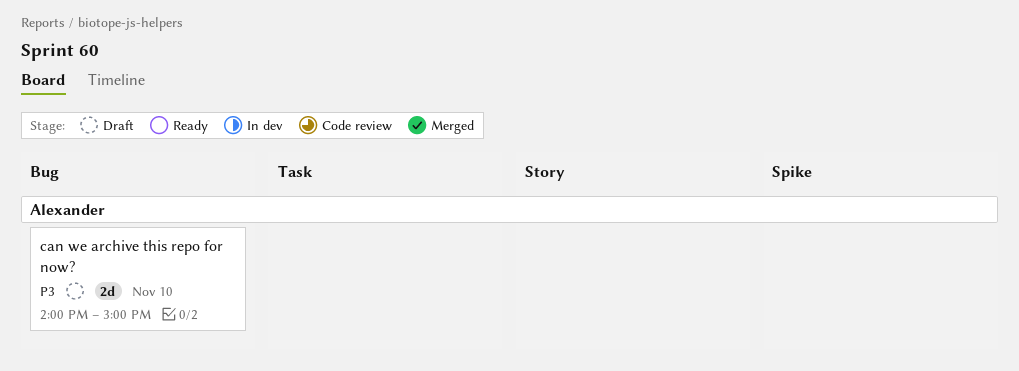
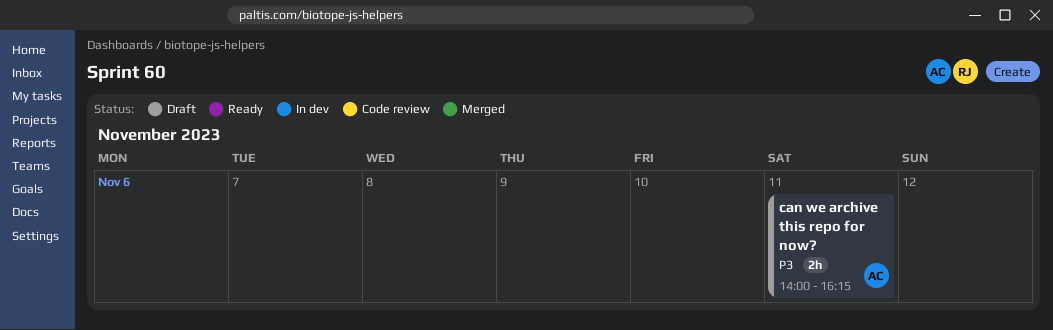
can we archive this repo for now?, estimate: 2d -> 2h
can we archive this repo for now?, day: Nov 10 -> Nov 11
can we archive this repo for now?, ends: 15:00 -> 16:15

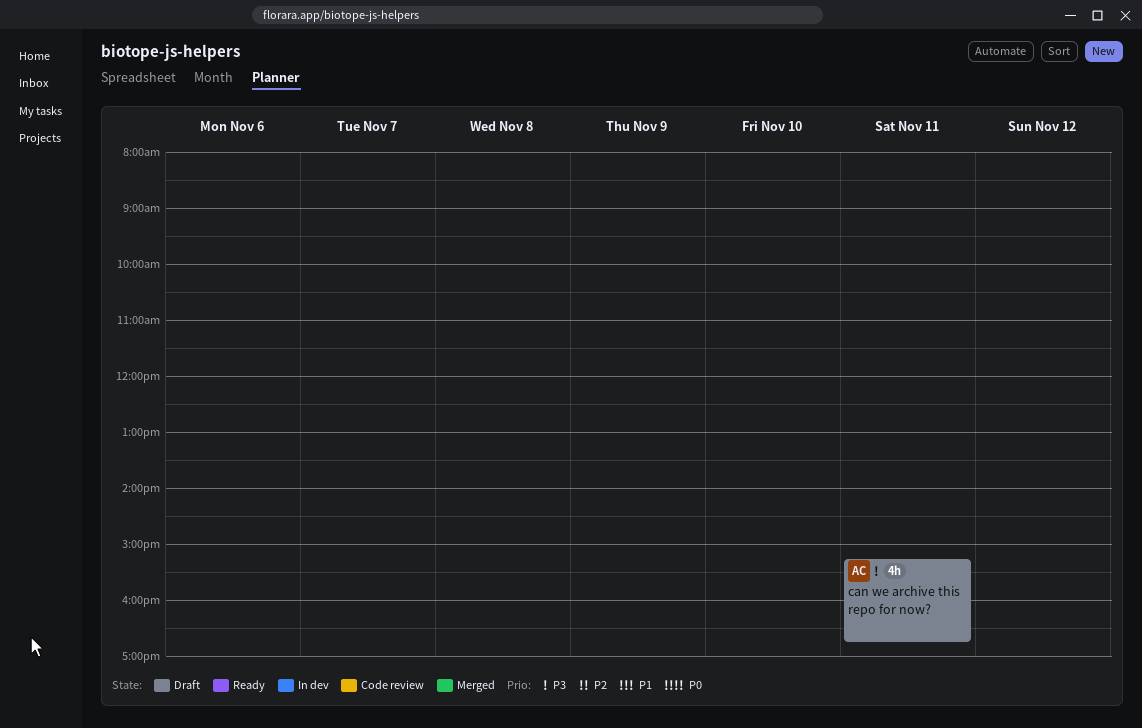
can we archive this repo for now?, estimate: 2h -> 4h
can we archive this repo for now?, begins: 14:00 -> 15:15
can we archive this repo for now?, ends: 16:15 -> 16:45

